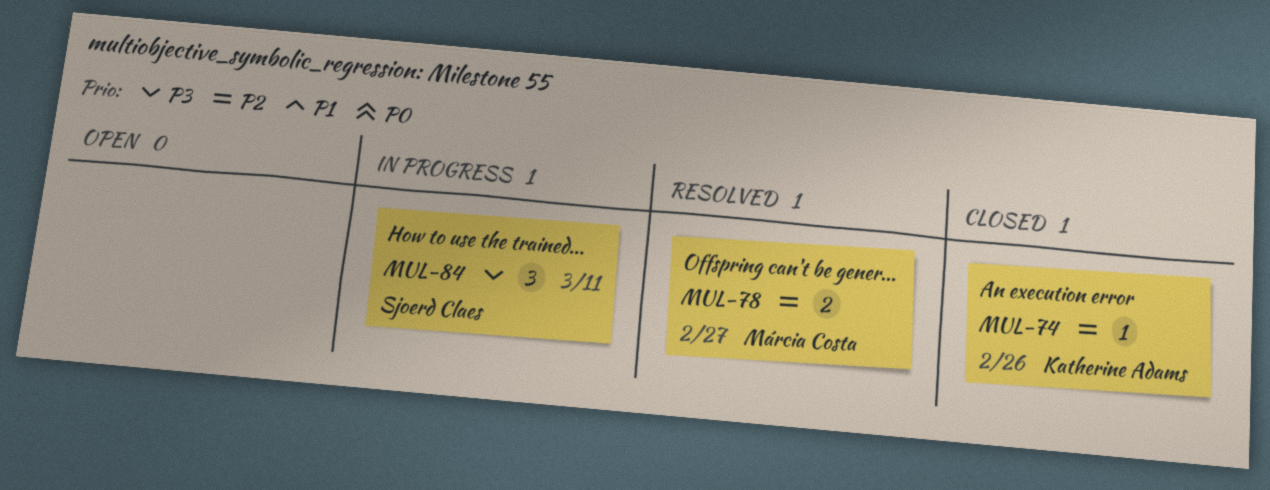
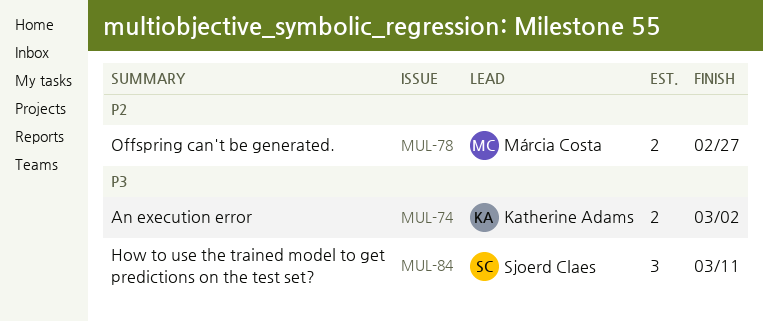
MUL-74, priority: P2 -> P3
MUL-74, estimate: 1 -> 2
MUL-74, due: Feb 26 -> Mar 2

